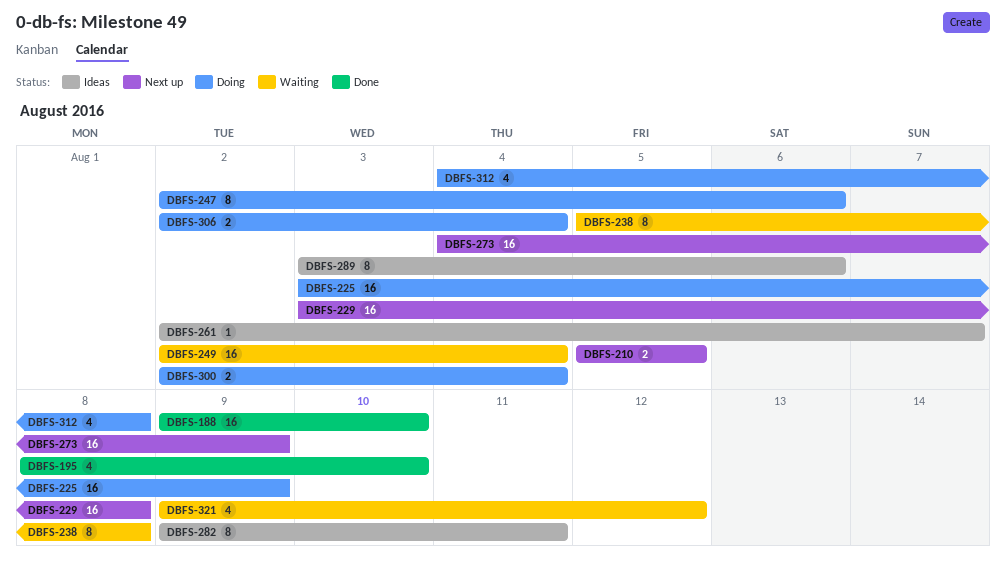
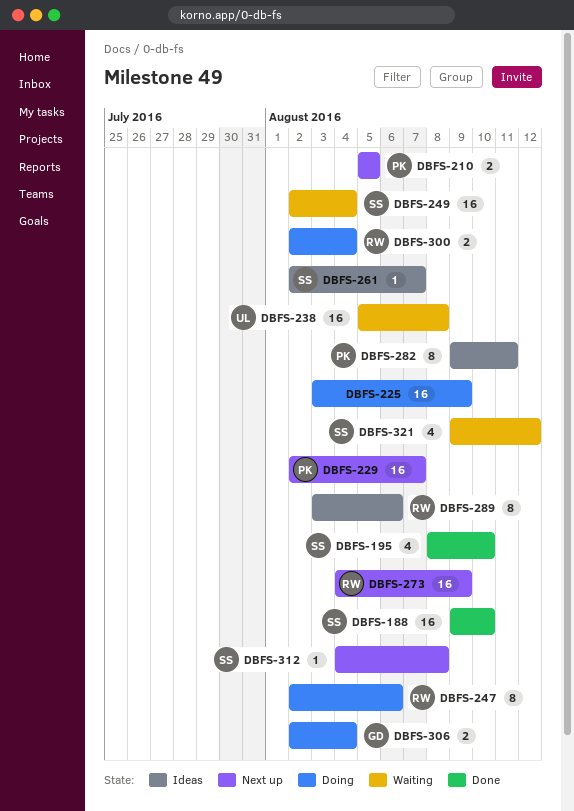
DBFS-229, start: Aug 3 -> Aug 2
DBFS-229, due: Aug 8 -> Aug 7
DBFS-238, estimate: 8 -> 16
DBFS-312, status: Doing -> Next up
DBFS-312, estimate: 4 -> 1

